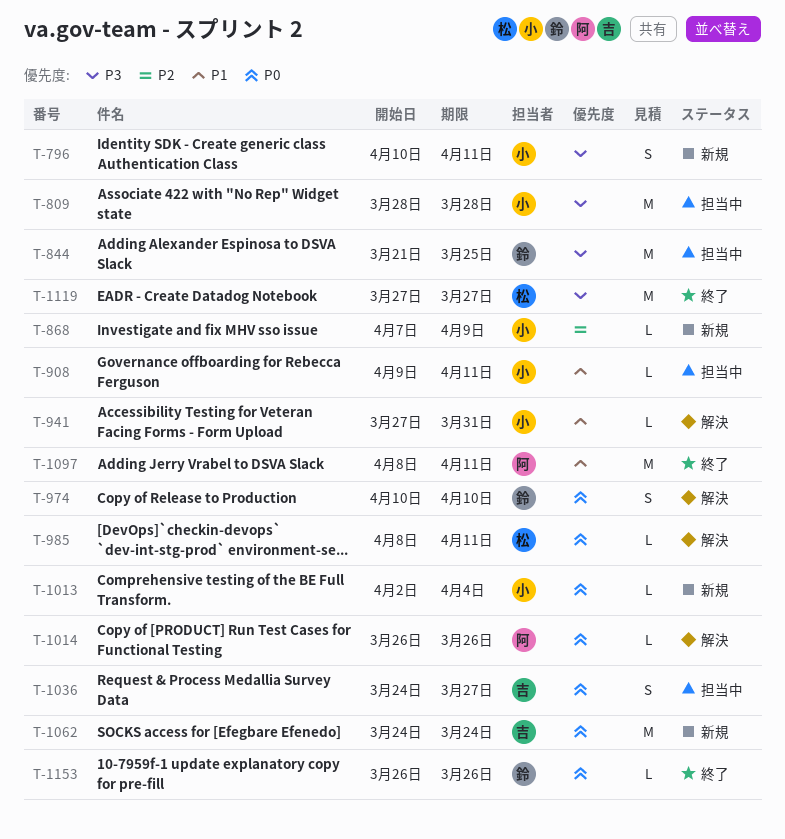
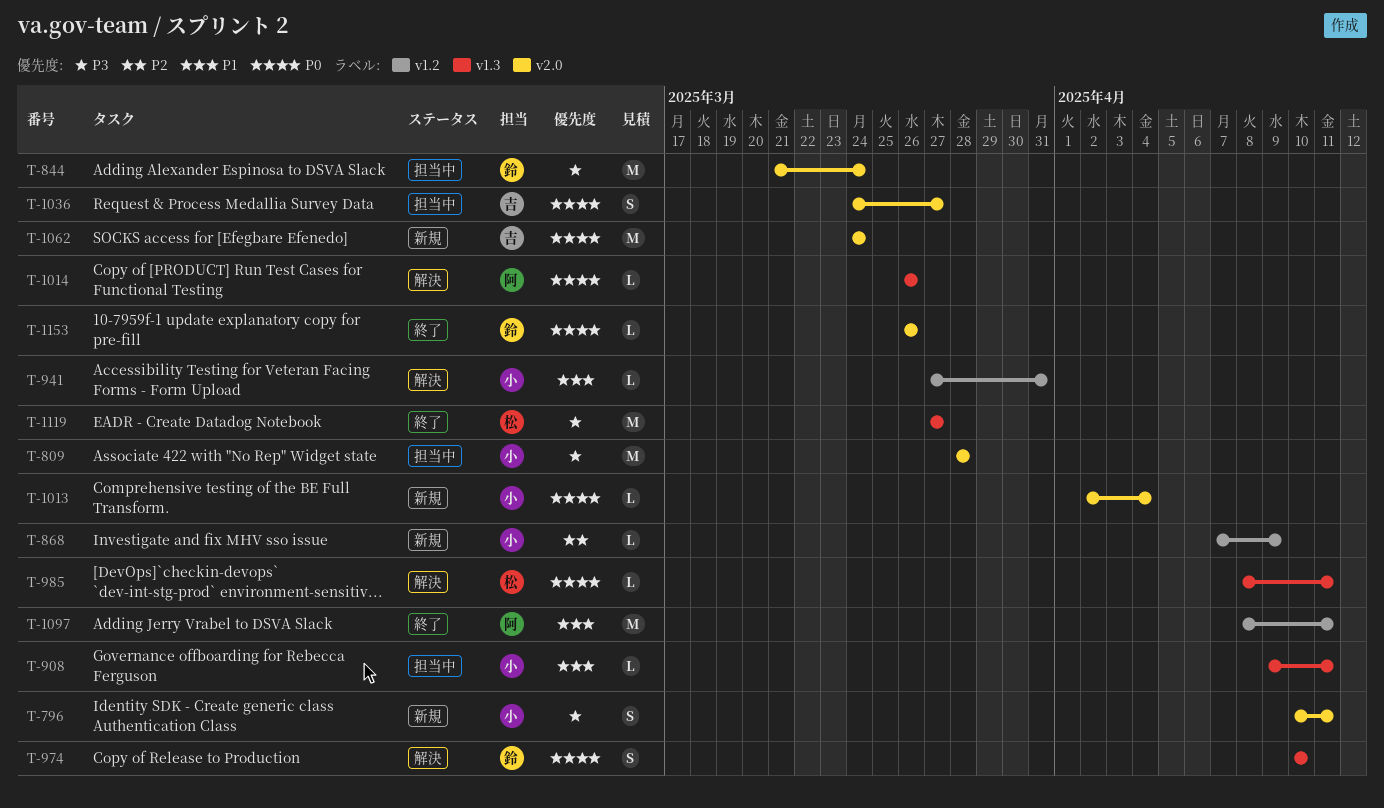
T-844, due: Mar 25 -> Mar 24

